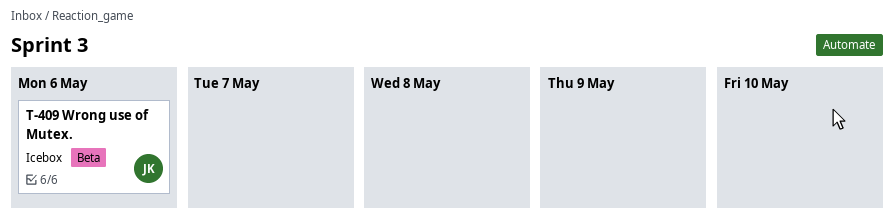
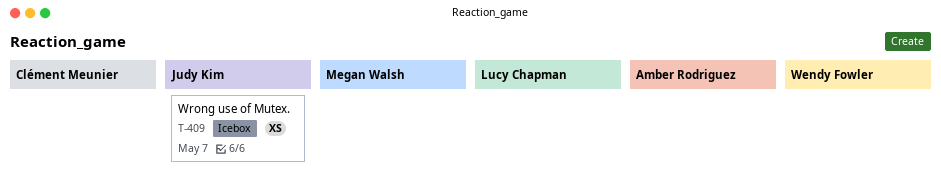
T-409, due: May 6 -> May 7

